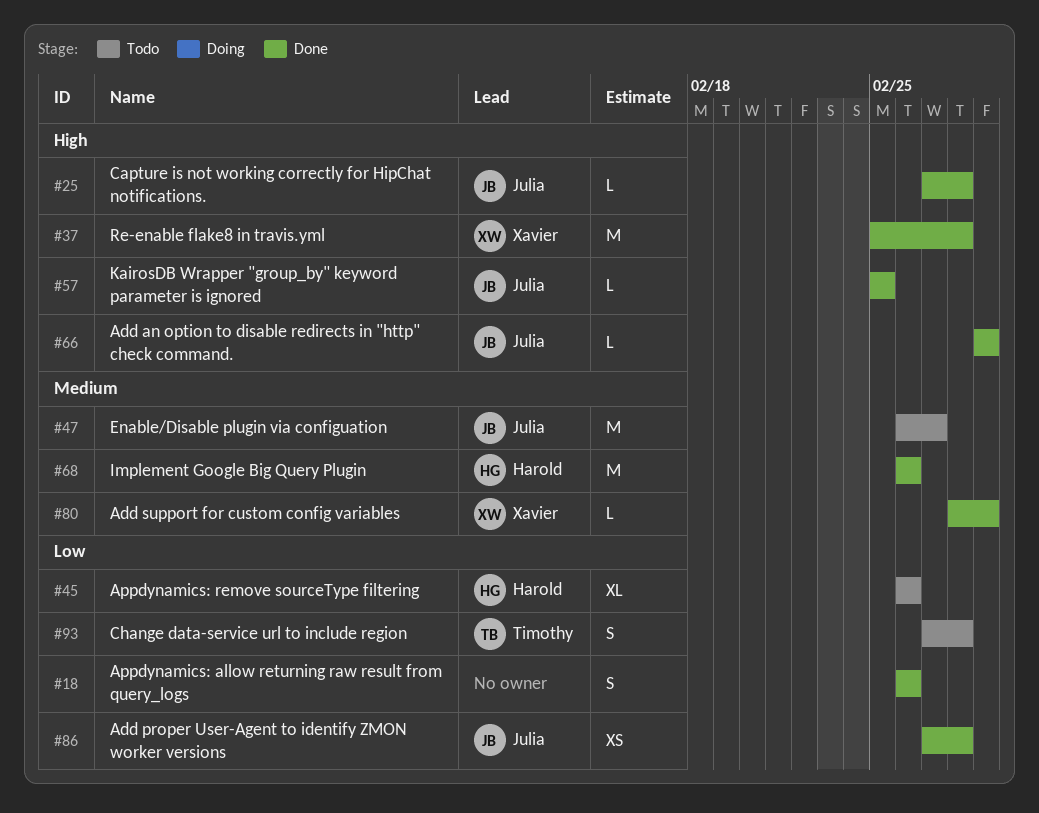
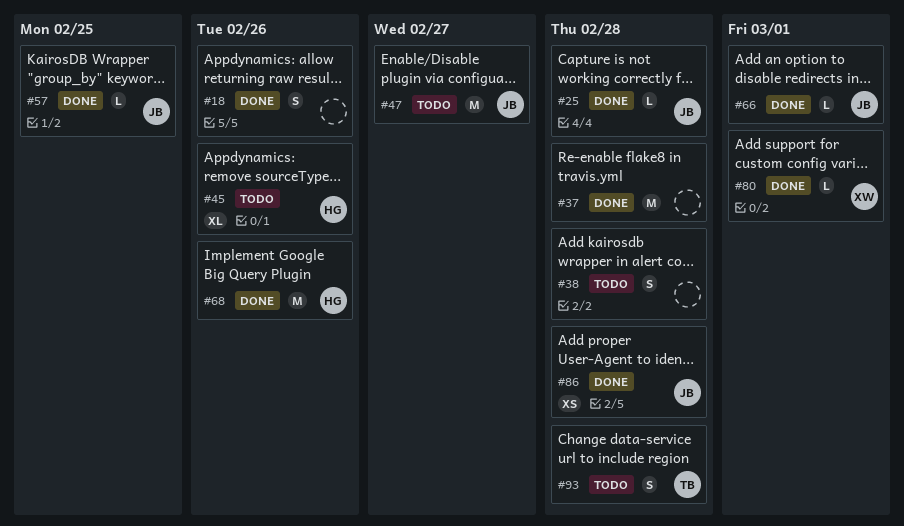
#37, owner: Xavier -> none
#38: none -> present

